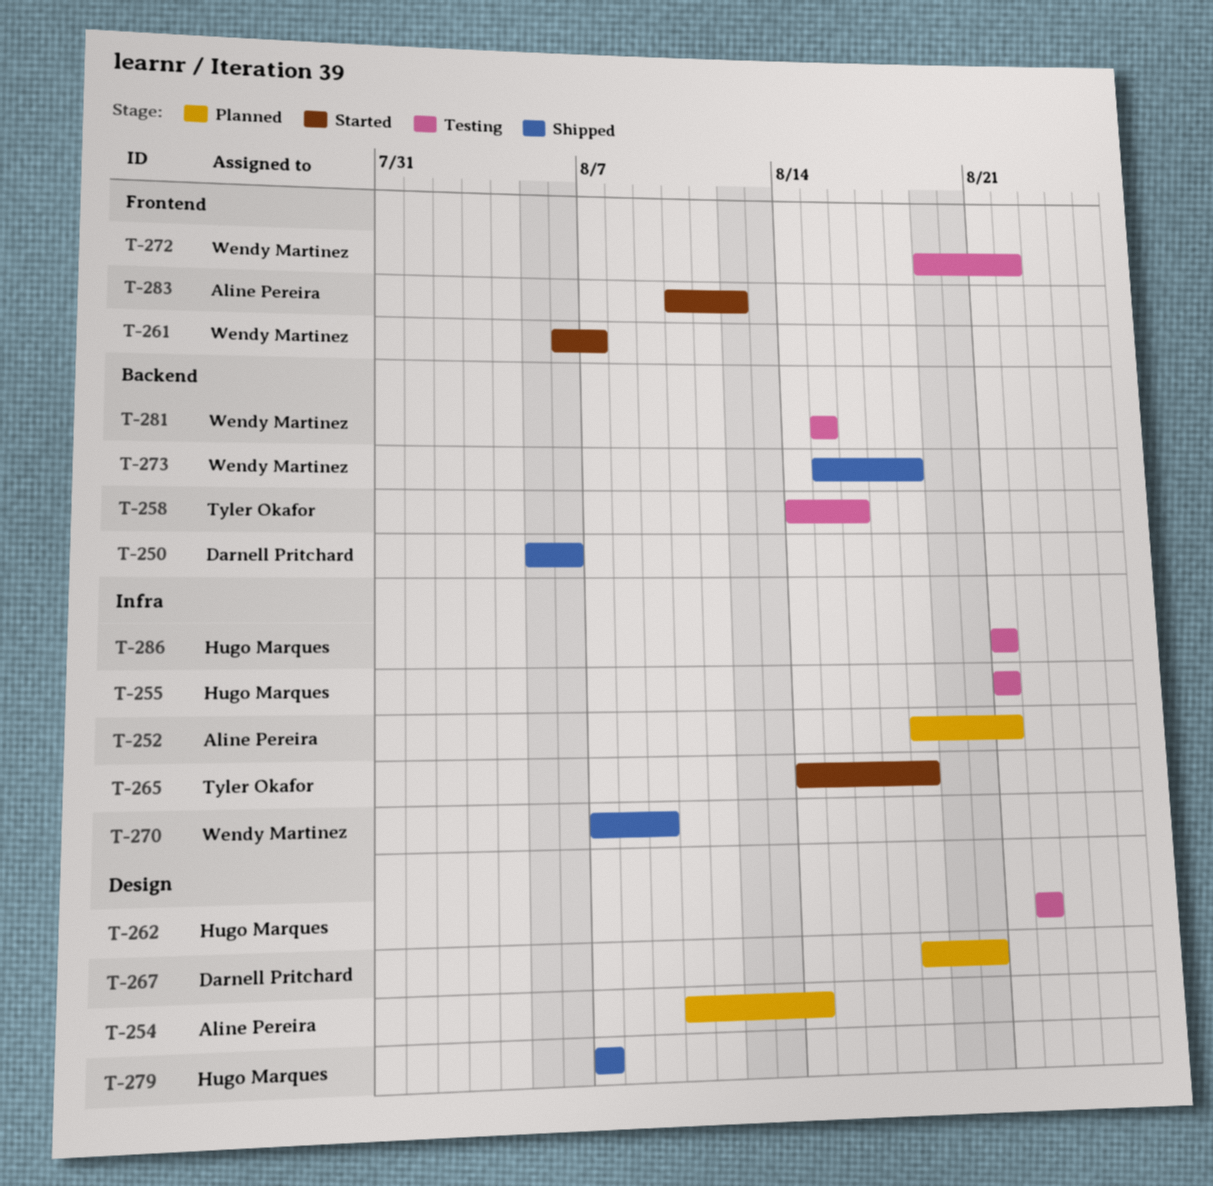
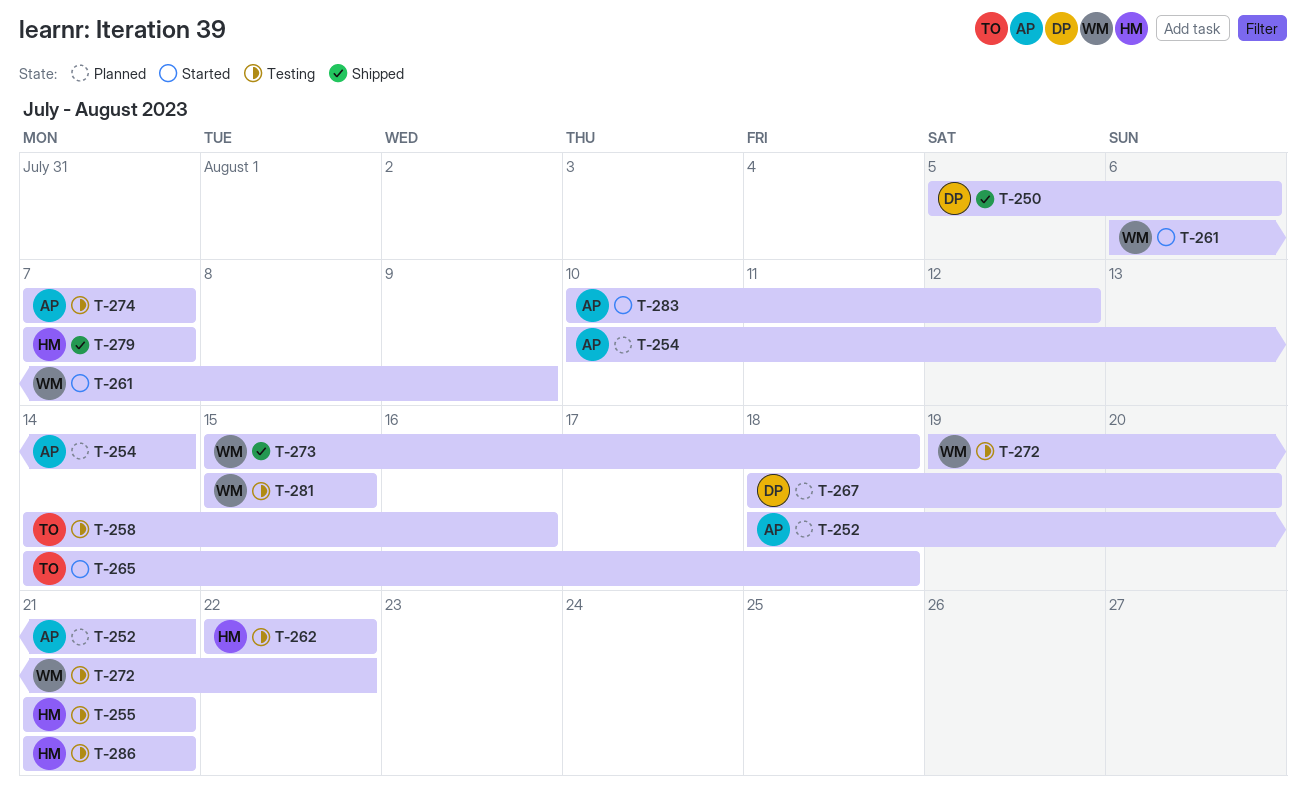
T-261, due: Aug 7 -> Aug 9
T-270: present -> none
T-274: none -> present

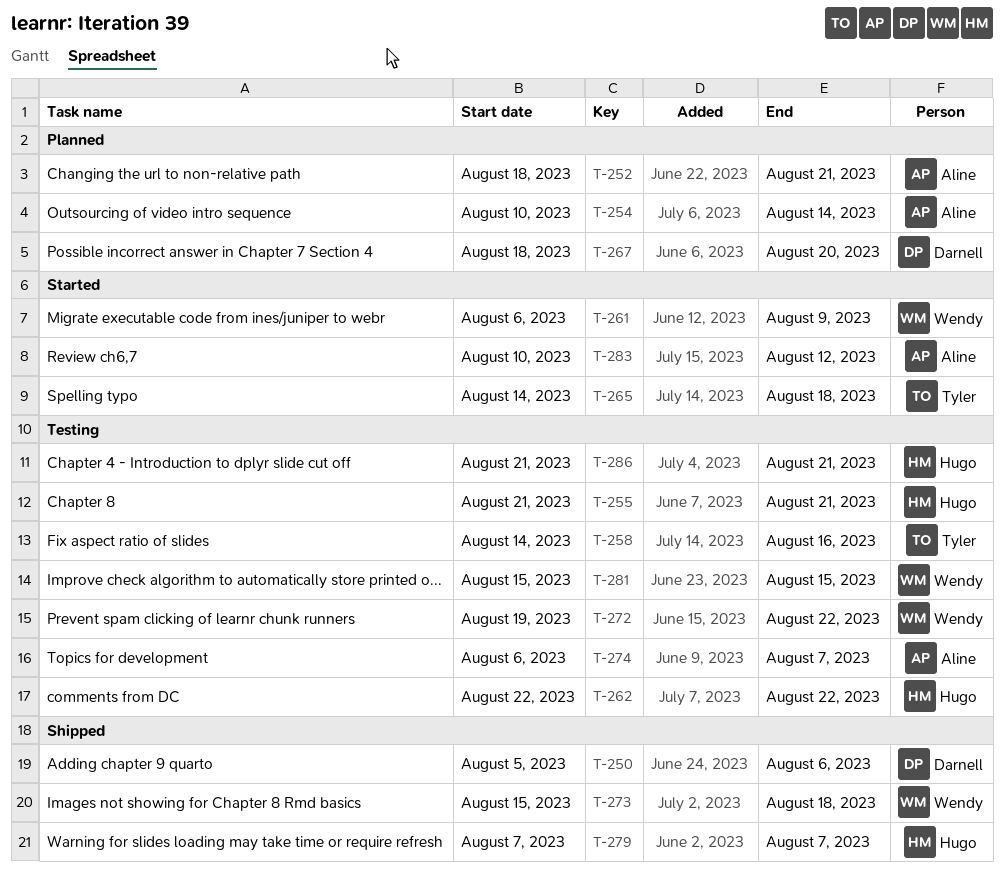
T-274, start: Aug 7 -> Aug 6

